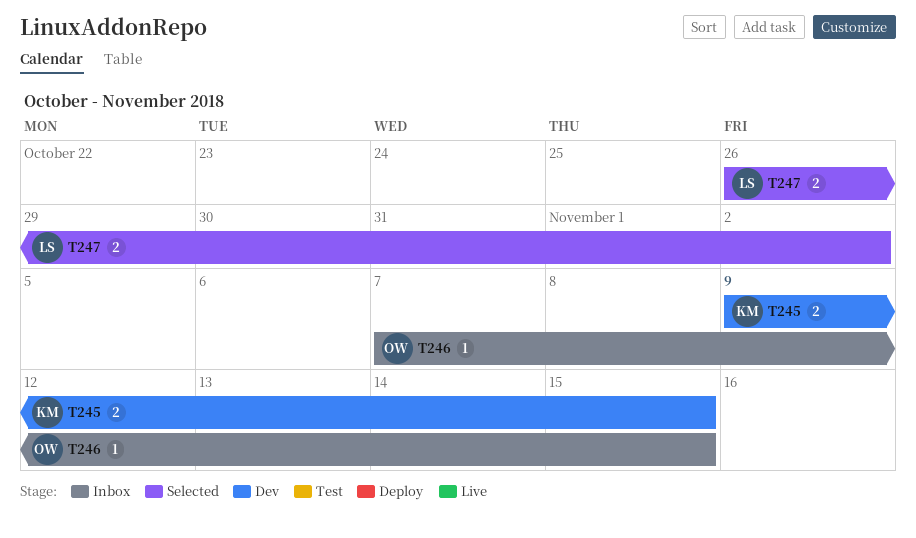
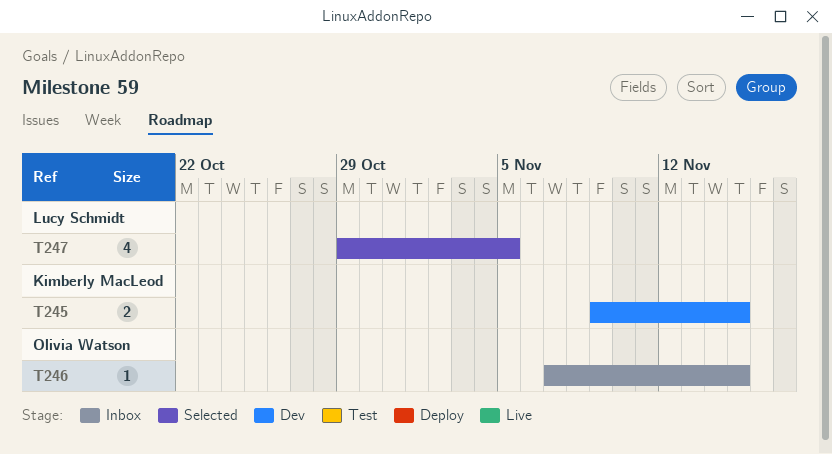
T247, estimate: 2 -> 4
T247, start: Oct 26 -> Oct 29
T247, due: Nov 2 -> Nov 5

